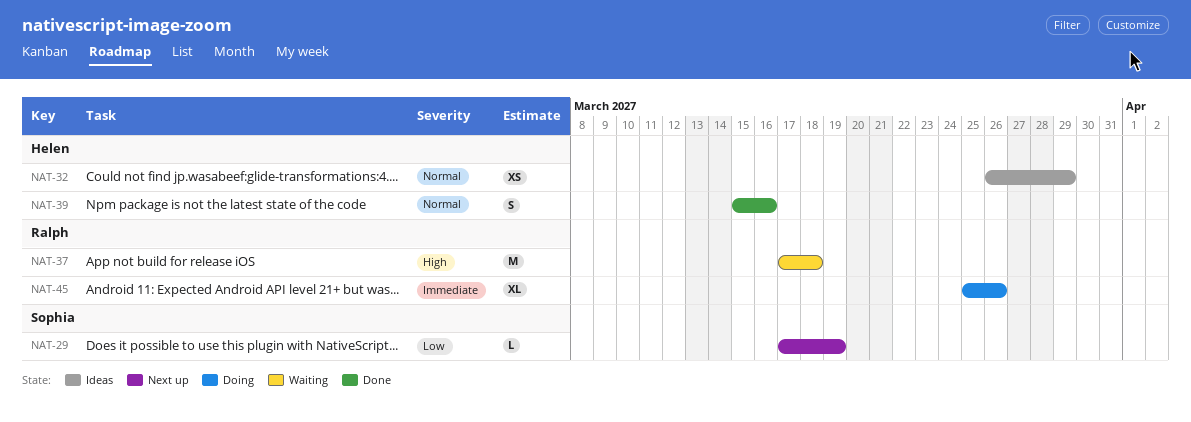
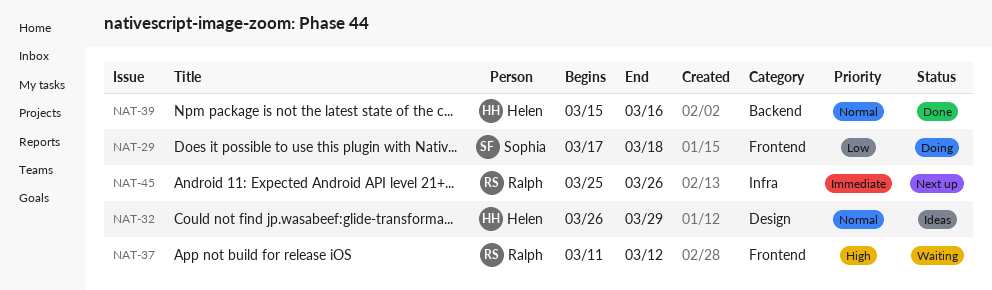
NAT-29, status: Next up -> Doing
NAT-29, due: Mar 19 -> Mar 18
NAT-37, start: Mar 17 -> Mar 11
NAT-37, due: Mar 18 -> Mar 12
NAT-45, status: Doing -> Next up

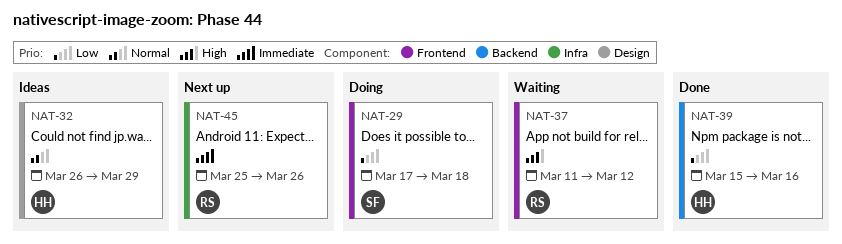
NAT-39, priority: Normal -> Low

